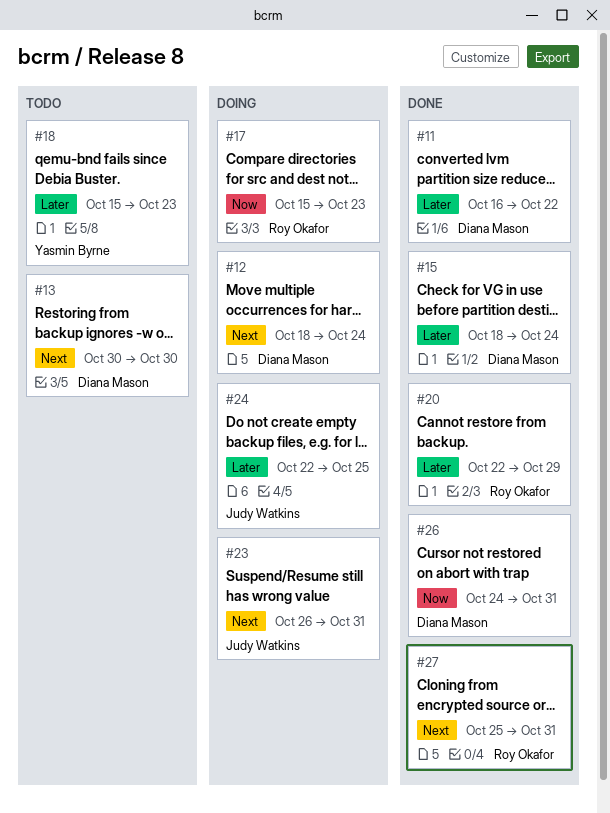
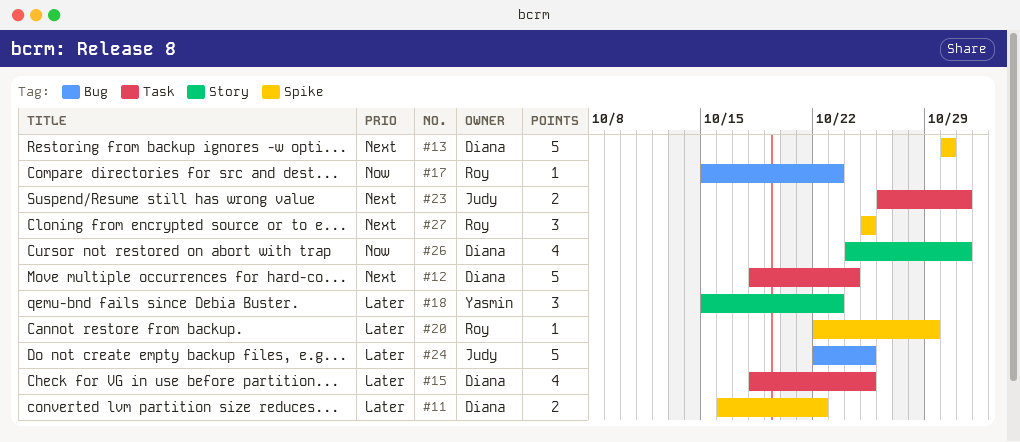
#15, due: Oct 24 -> Oct 25
#27, due: Oct 31 -> Oct 25

